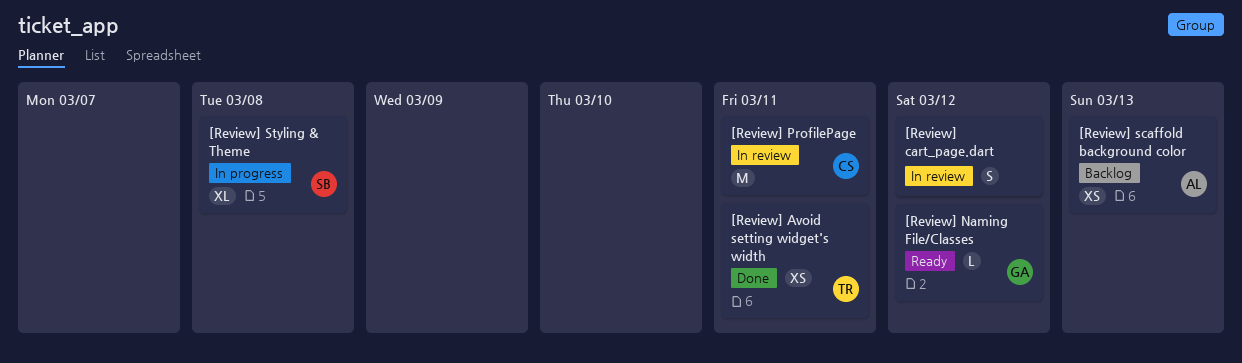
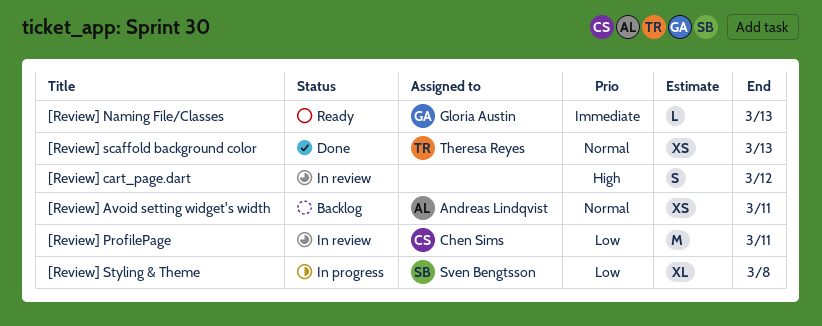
[Review] Avoid setting widget's width, status: Done -> Backlog
[Review] Avoid setting widget's width, owner: Theresa Reyes -> Andreas Lindqvist
[Review] Naming File/Classes, due: Mar 12 -> Mar 13
[Review] scaffold background color, status: Backlog -> Done
[Review] scaffold background color, owner: Andreas Lindqvist -> Theresa Reyes

